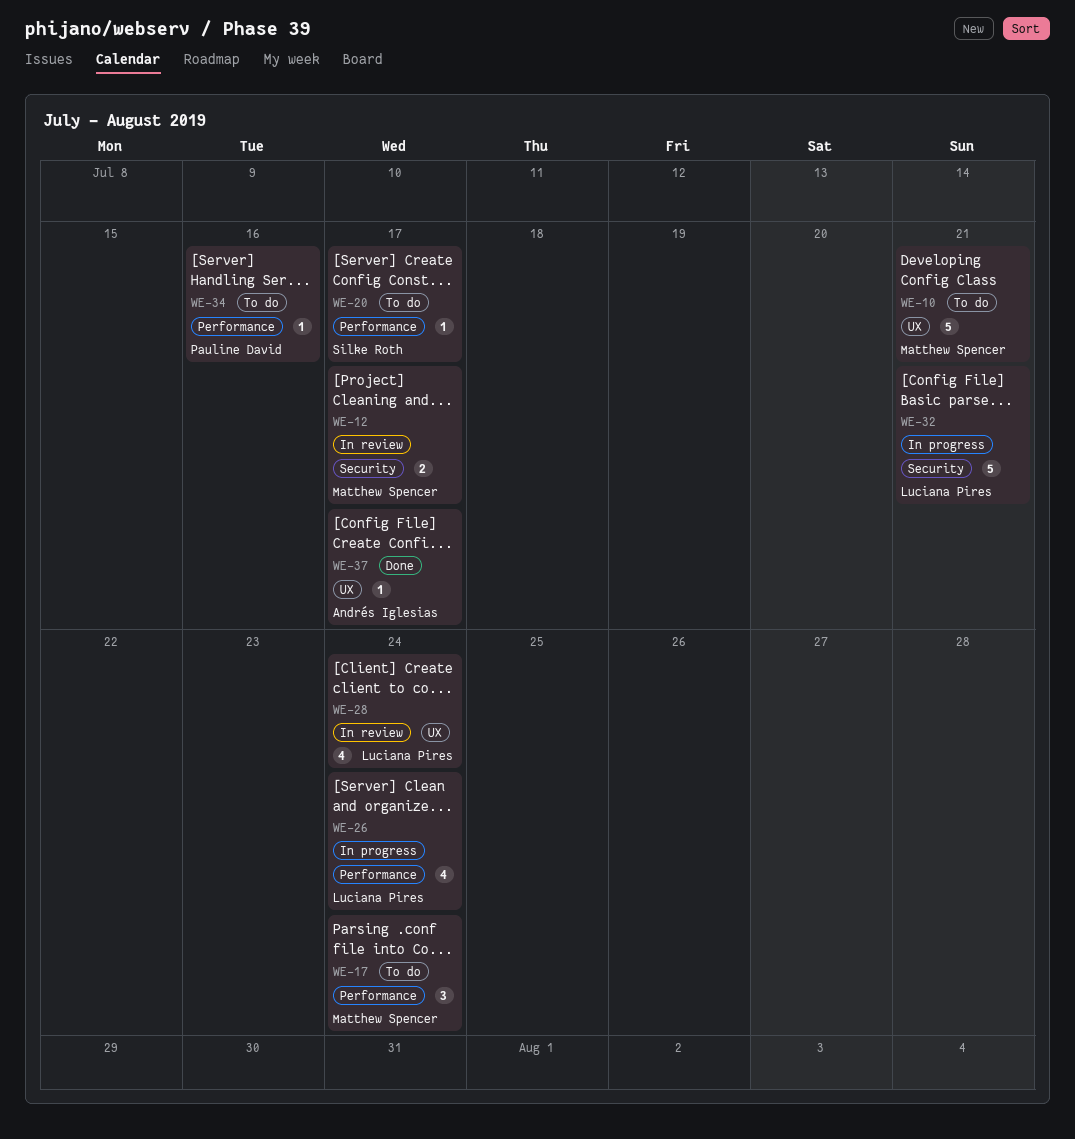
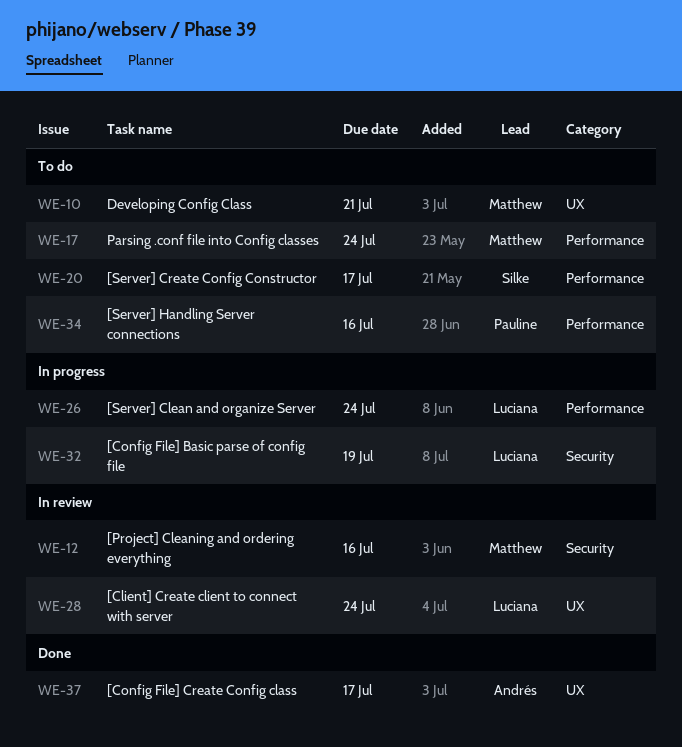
WE-12, due: Jul 17 -> Jul 16
WE-32, due: Jul 21 -> Jul 19

